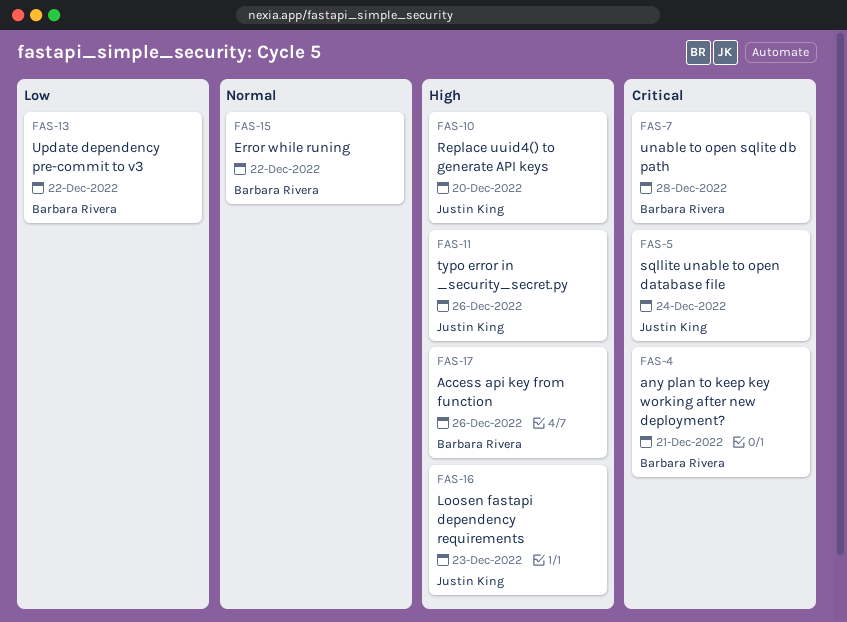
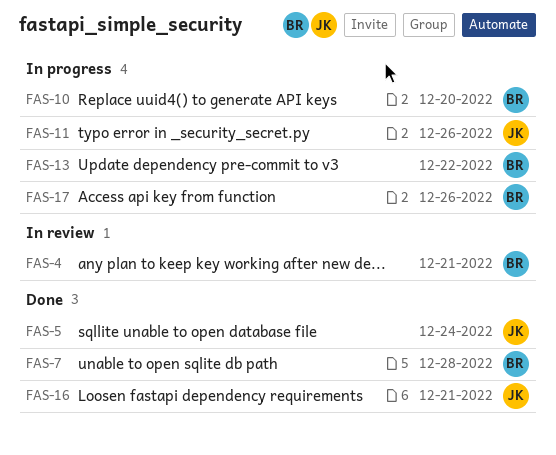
FAS-10, owner: Justin King -> Barbara Rivera
FAS-15: present -> none
FAS-16, due: Dec 23 -> Dec 21

